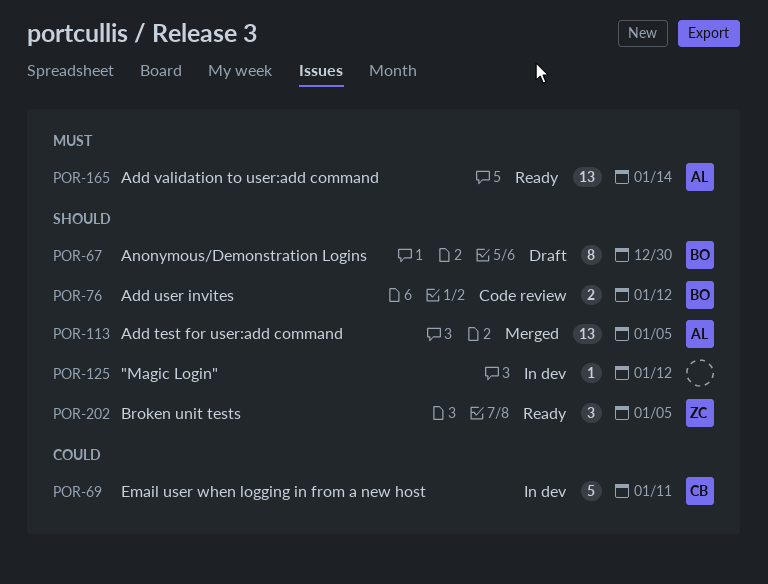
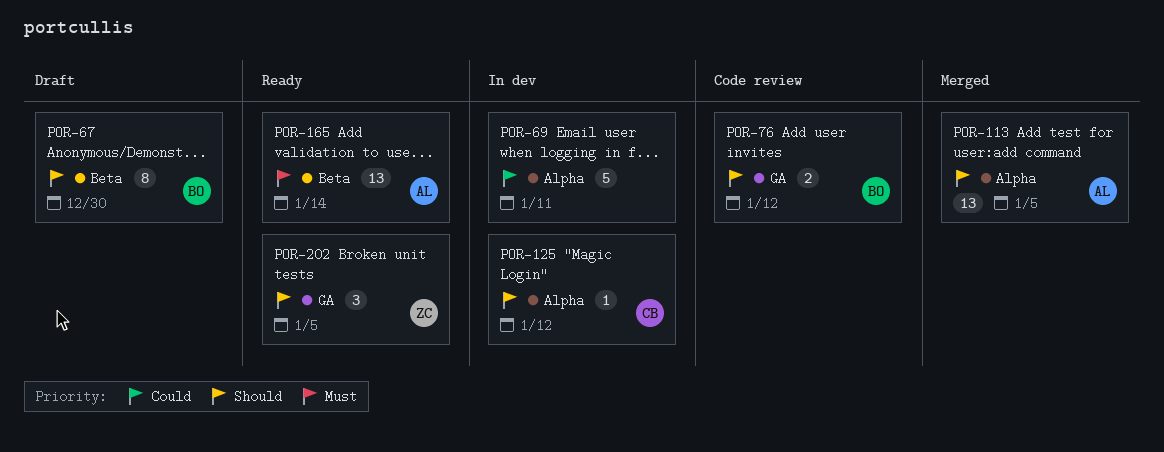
POR-69, owner: CB -> none
POR-125, owner: none -> CB

